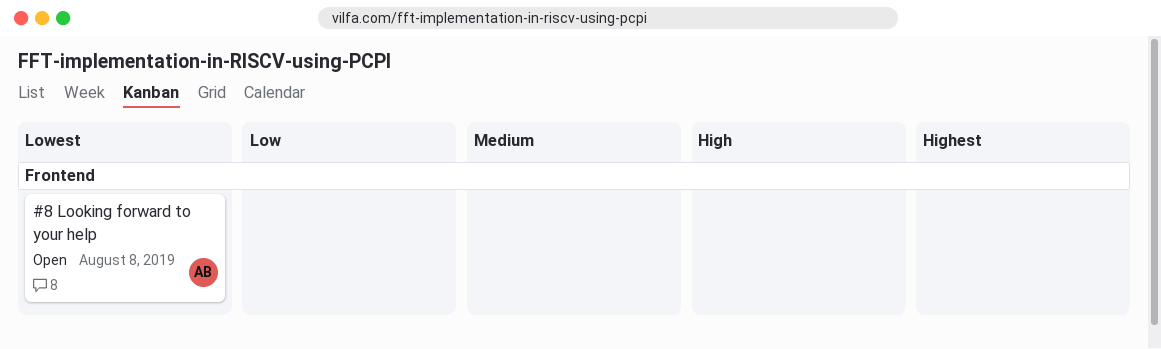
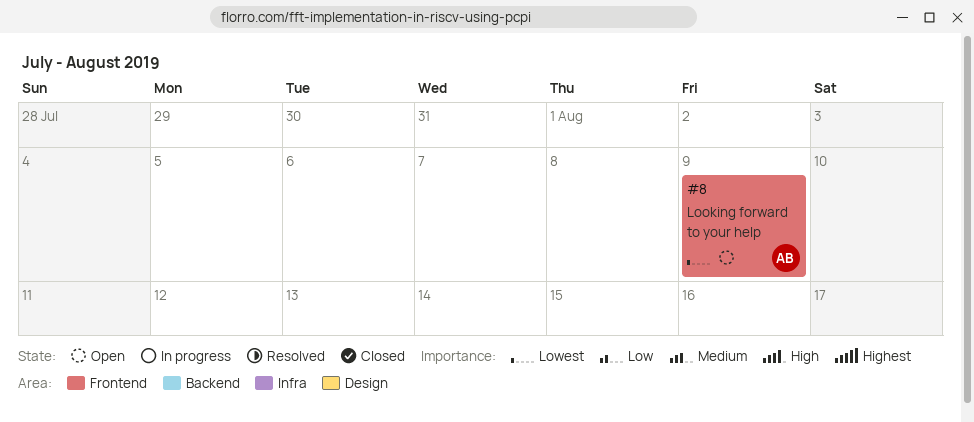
#8, due: Aug 8 -> Aug 9

